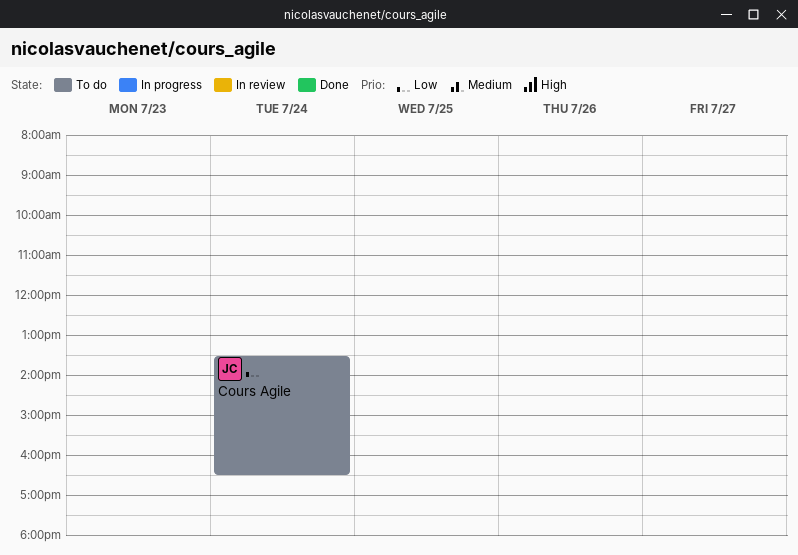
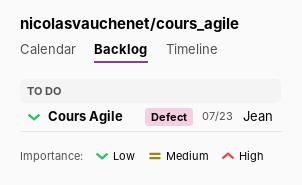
Cours Agile, day: Jul 24 -> Jul 23

